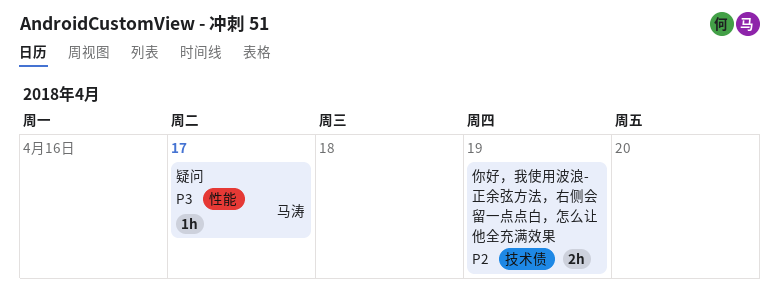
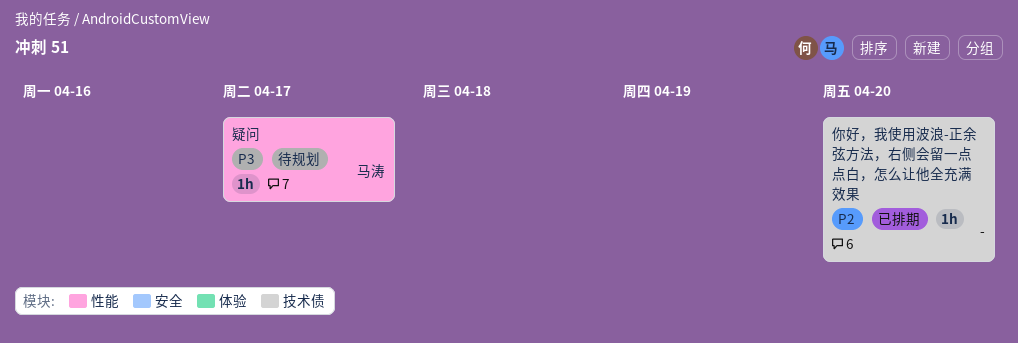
你好，我使用波浪-正余弦方法，右侧会留一点点白，怎么让他全充满效果, estimate: 2h -> 1h
你好，我使用波浪-正余弦方法，右侧会留一点点白，怎么让他全充满效果, due: Apr 19 -> Apr 20

